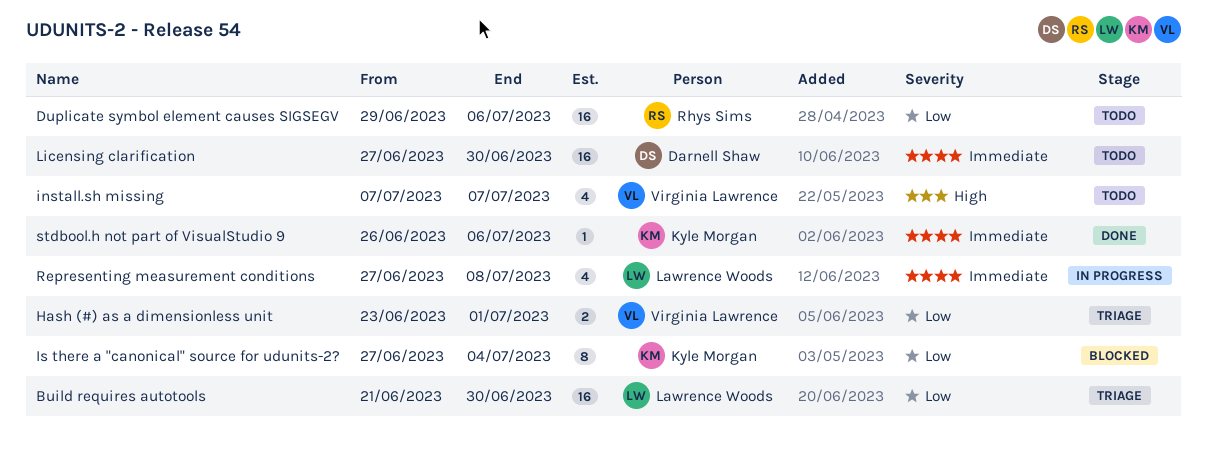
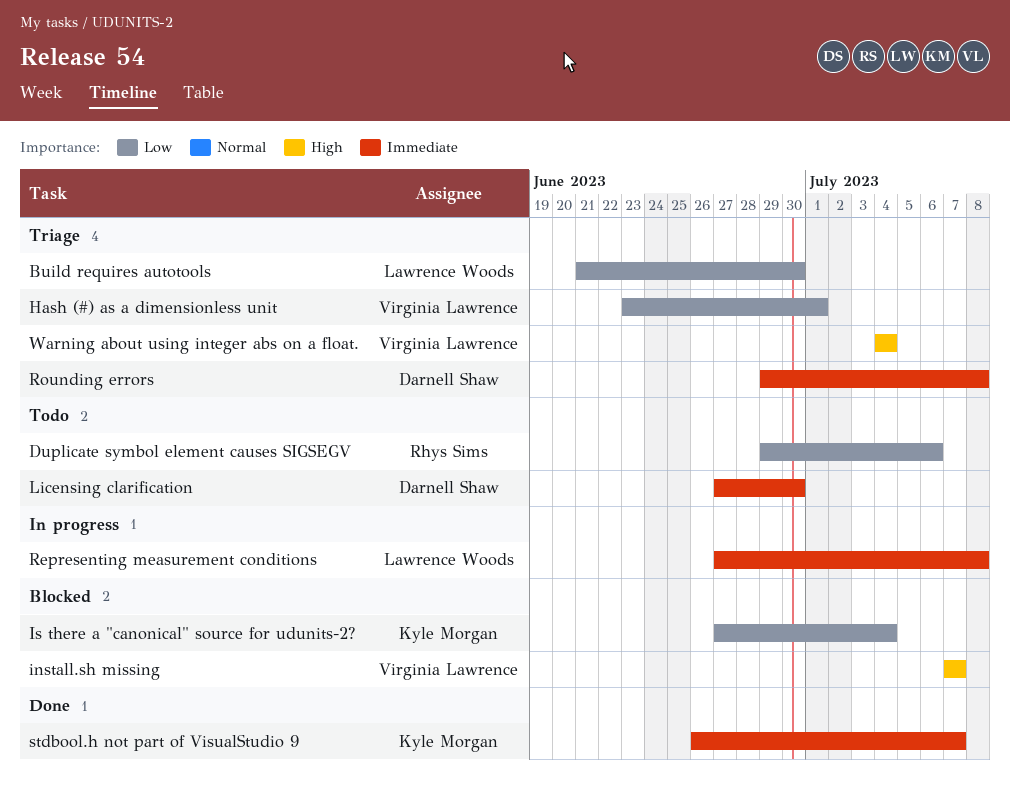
install.sh missing, status: Todo -> Blocked
Rounding errors: none -> present
stdbool.h not part of VisualStudio 9, due: Jul 6 -> Jul 7
Warning about using integer abs on a float.: none -> present

